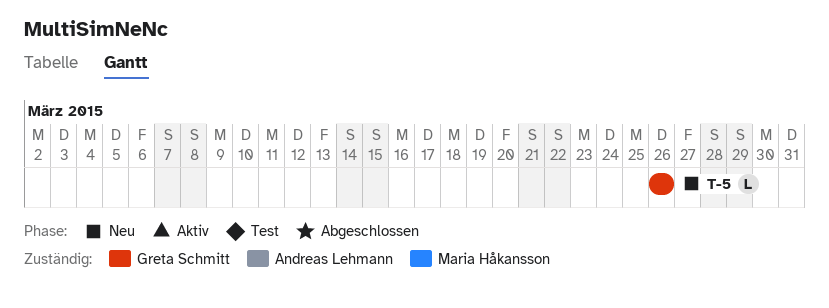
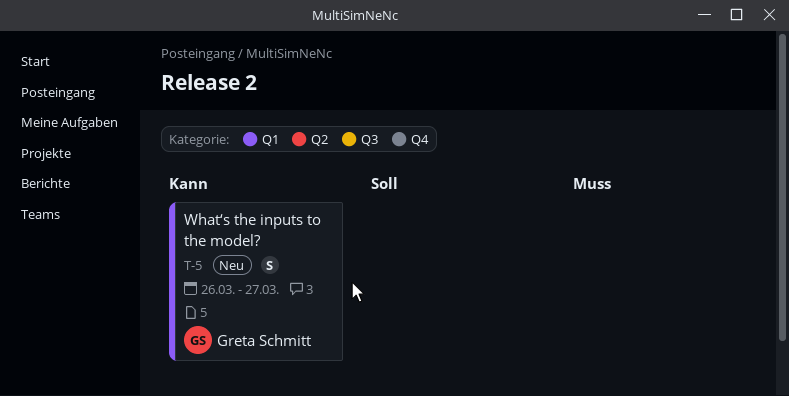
T-5, estimate: L -> S
T-5, due: Mar 26 -> Mar 27

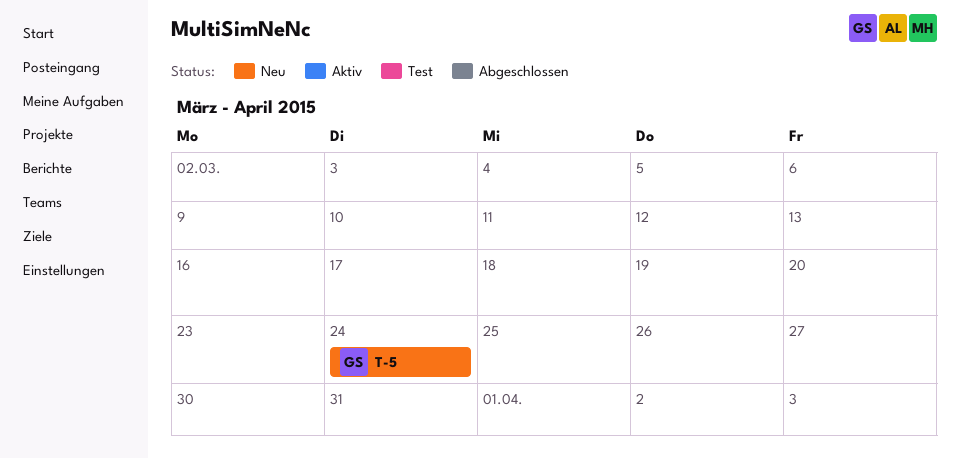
T-5, start: Mar 26 -> Mar 24
T-5, due: Mar 27 -> Mar 24

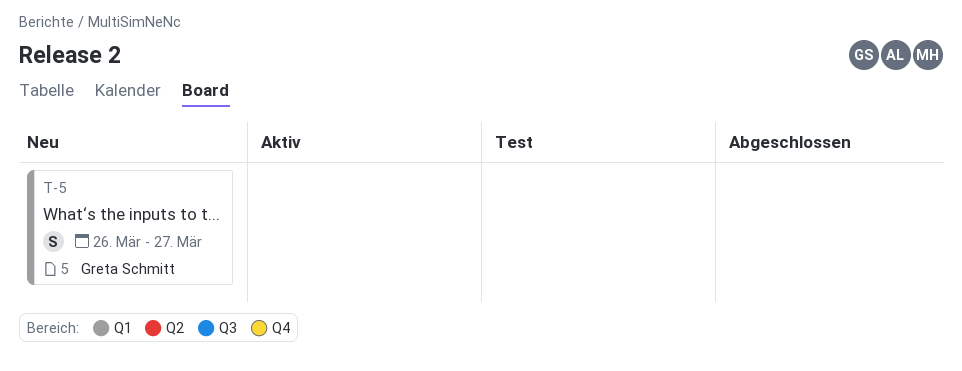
T-5, start: Mar 24 -> Mar 26
T-5, due: Mar 24 -> Mar 27

